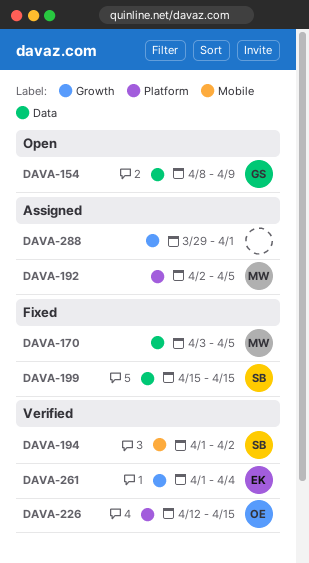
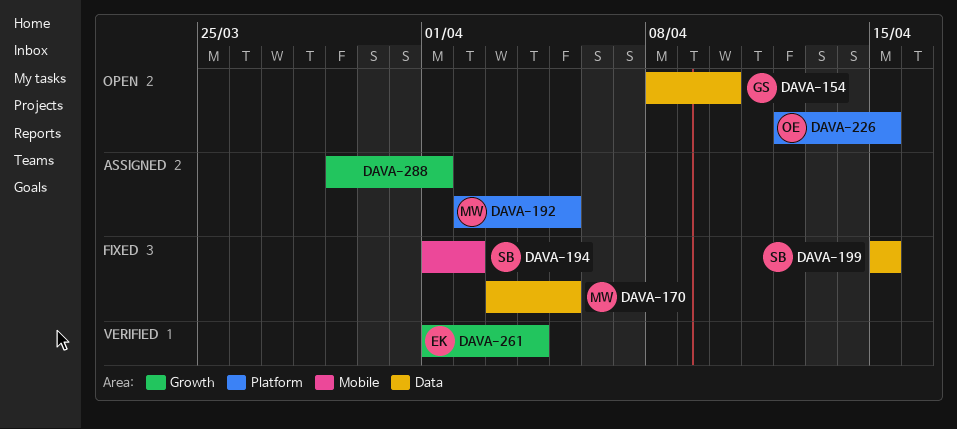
DAVA-154, due: Apr 9 -> Apr 10
DAVA-194, status: Verified -> Fixed
DAVA-226, status: Verified -> Open

